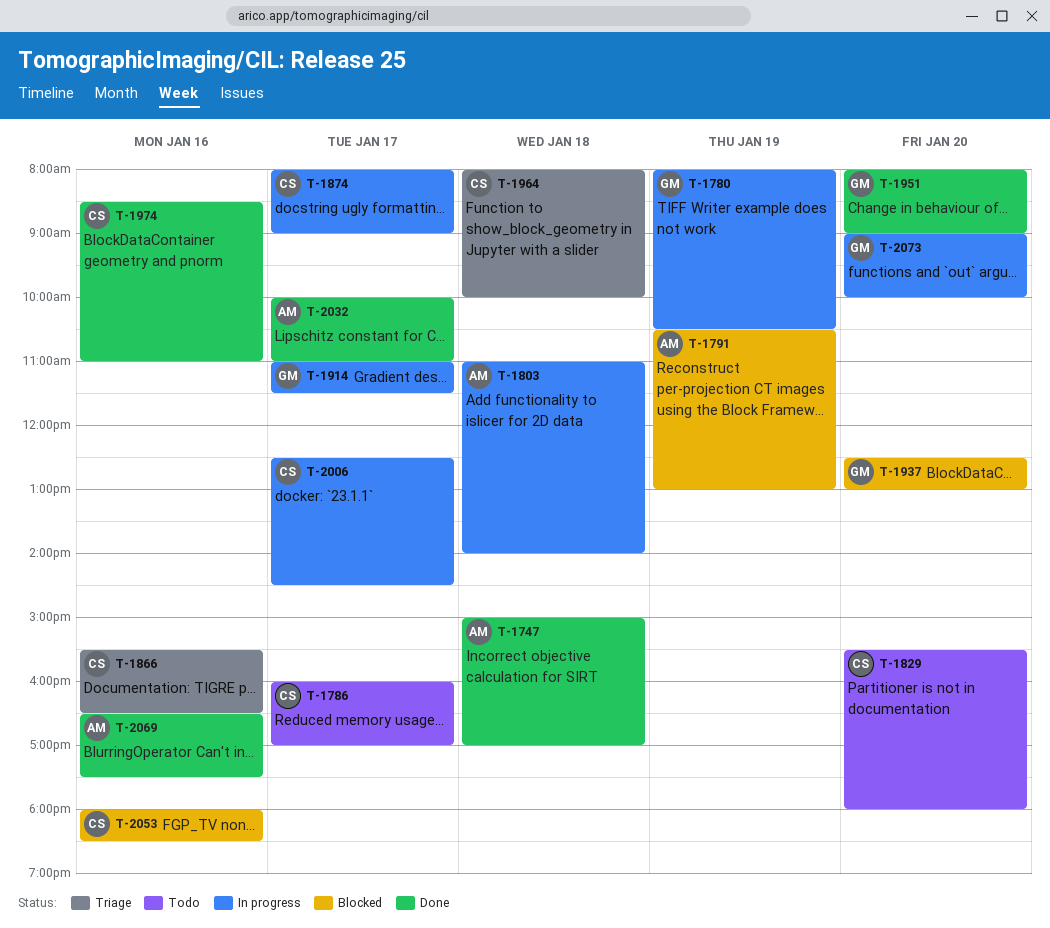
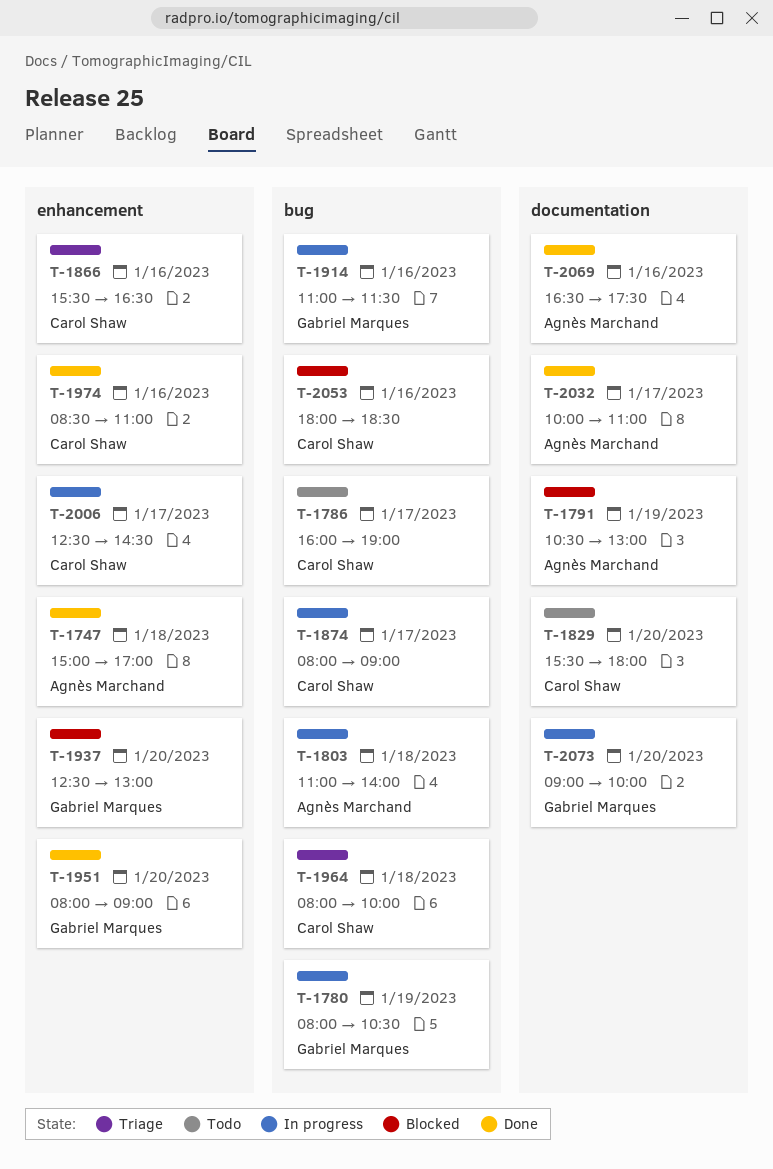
T-1786, ends: 17:00 -> 19:00
T-1914, day: Jan 17 -> Jan 16

